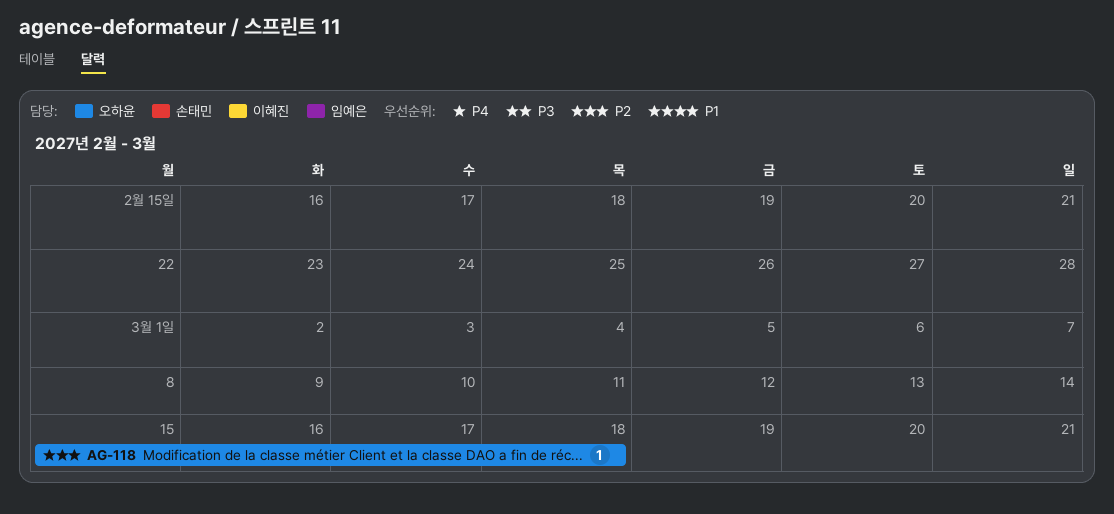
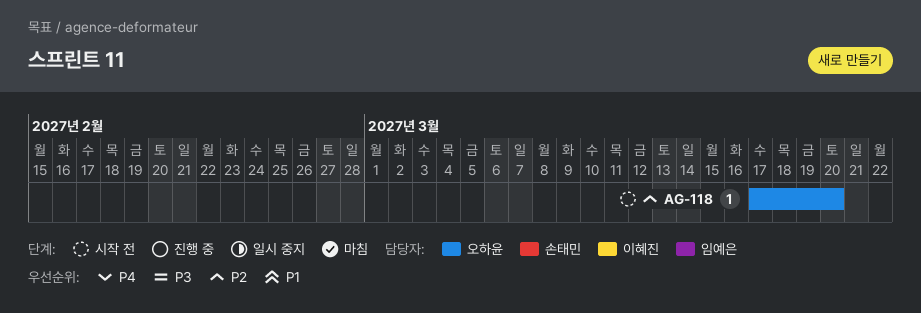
AG-118, start: Mar 15 -> Mar 17
AG-118, due: Mar 18 -> Mar 20

